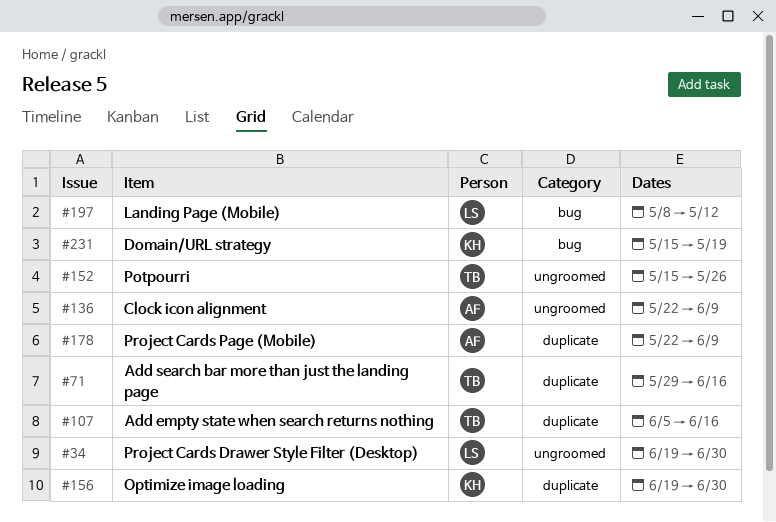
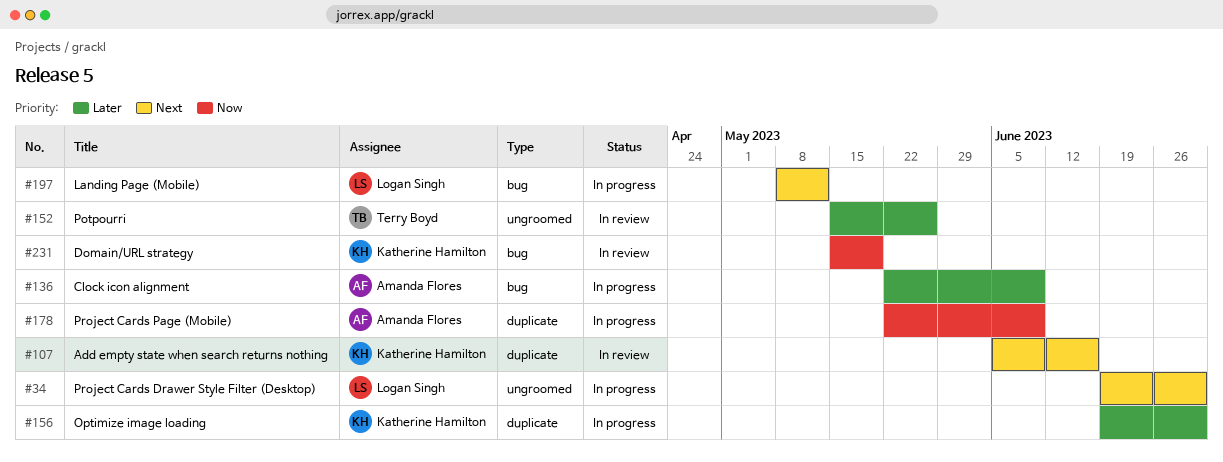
#71: present -> none
#107, owner: Terry Boyd -> Katherine Hamilton
#136, label: ungroomed -> bug

